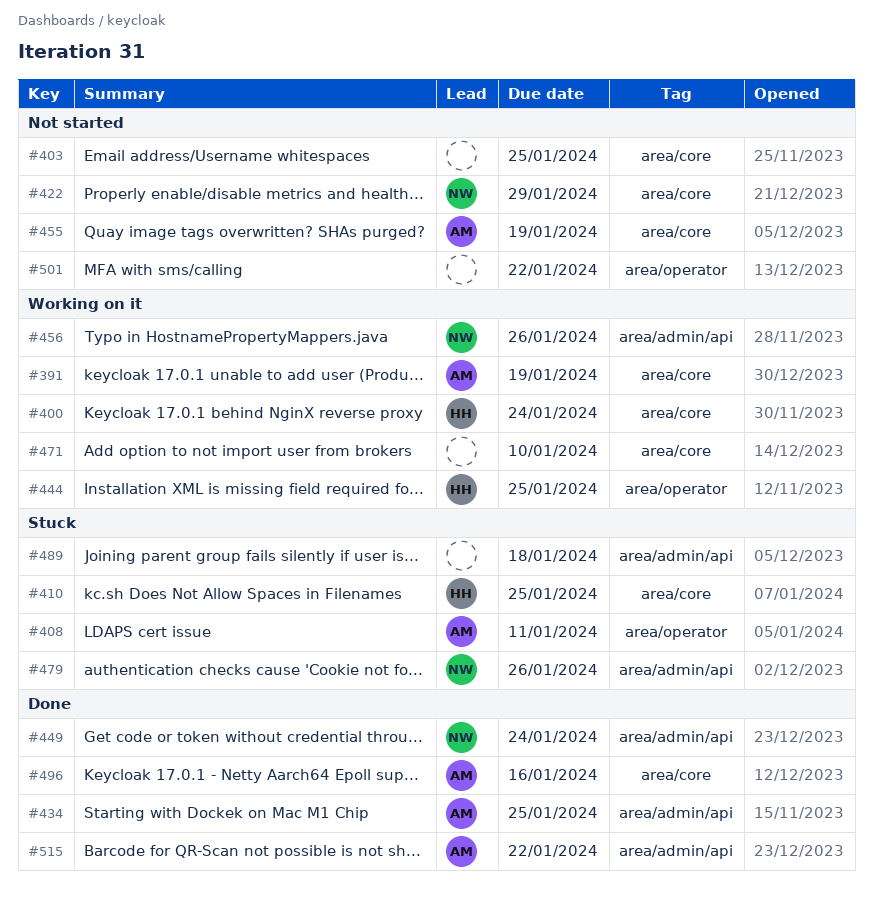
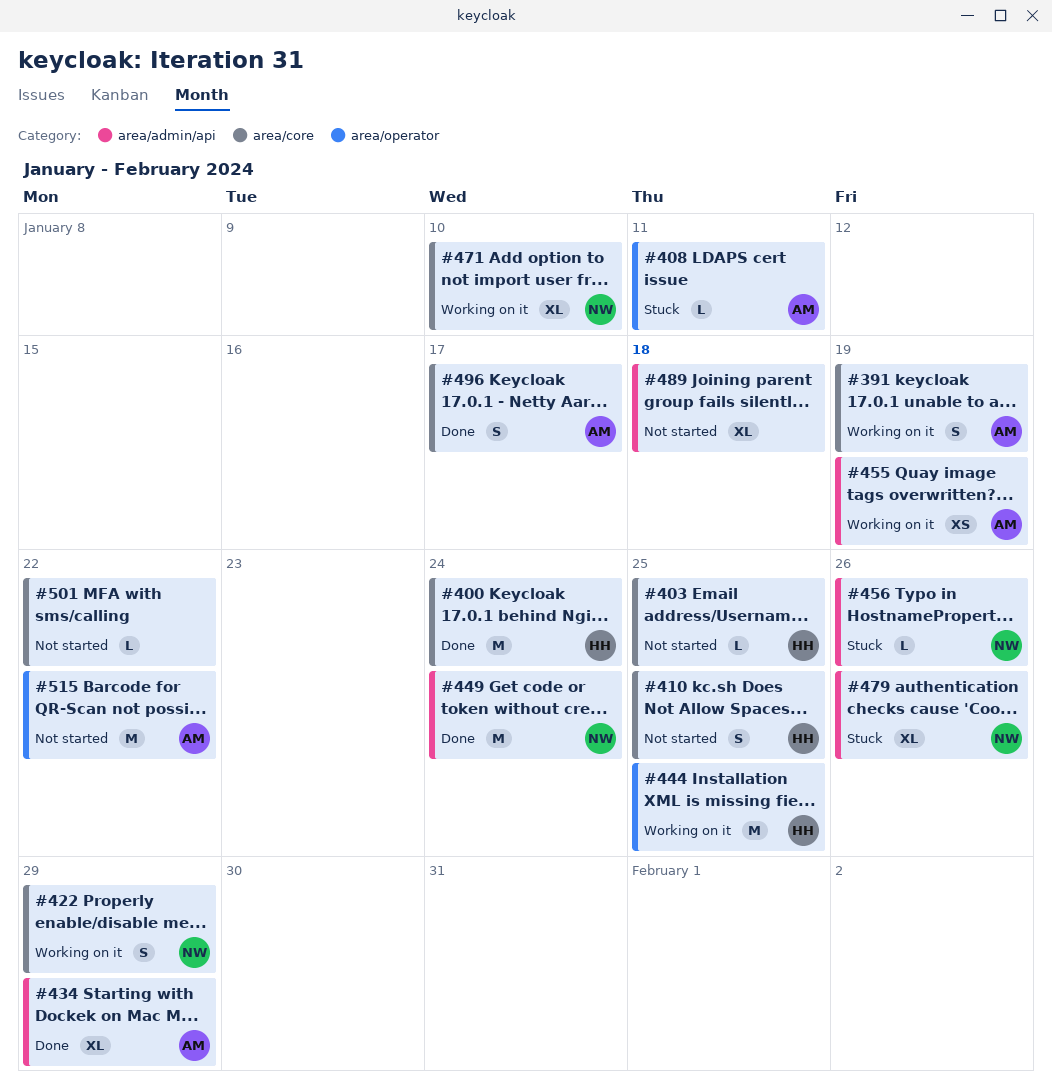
#400, status: Working on it -> Done
#403, owner: none -> HH
#410, status: Stuck -> Not started
#422, status: Not started -> Working on it
#434, due: Jan 25 -> Jan 29
#455, status: Not started -> Working on it
#455, label: area/core -> area/admin/api
#456, status: Working on it -> Stuck
#471, owner: none -> NW
#489, status: Stuck -> Not started
#496, due: Jan 16 -> Jan 17
#501, label: area/operator -> area/core
#515, status: Done -> Not started
#515, label: area/admin/api -> area/operator

